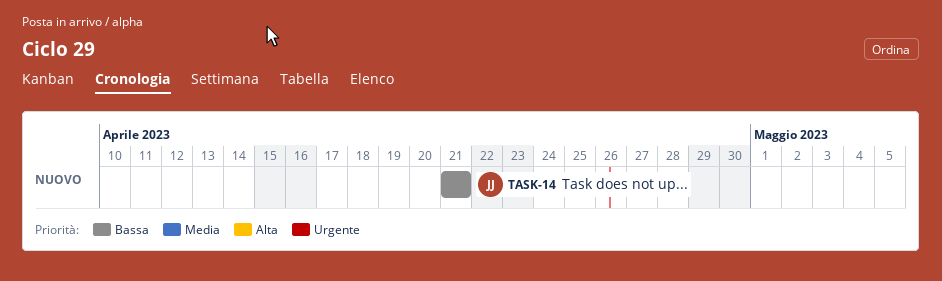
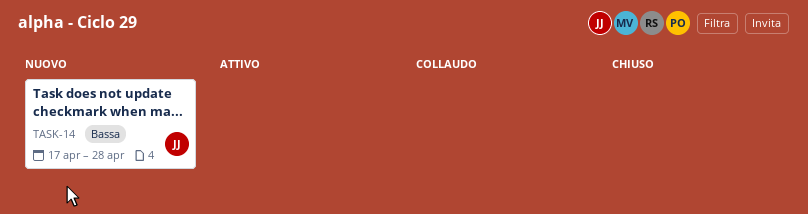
TASK-14, start: Apr 21 -> Apr 17
TASK-14, due: Apr 21 -> Apr 28

